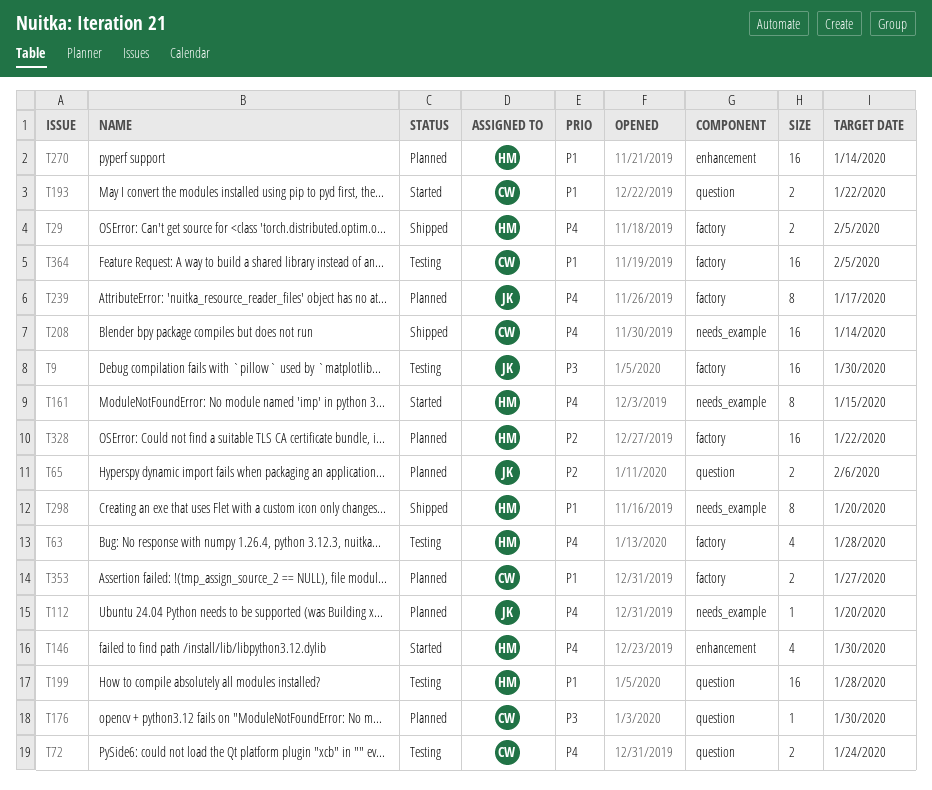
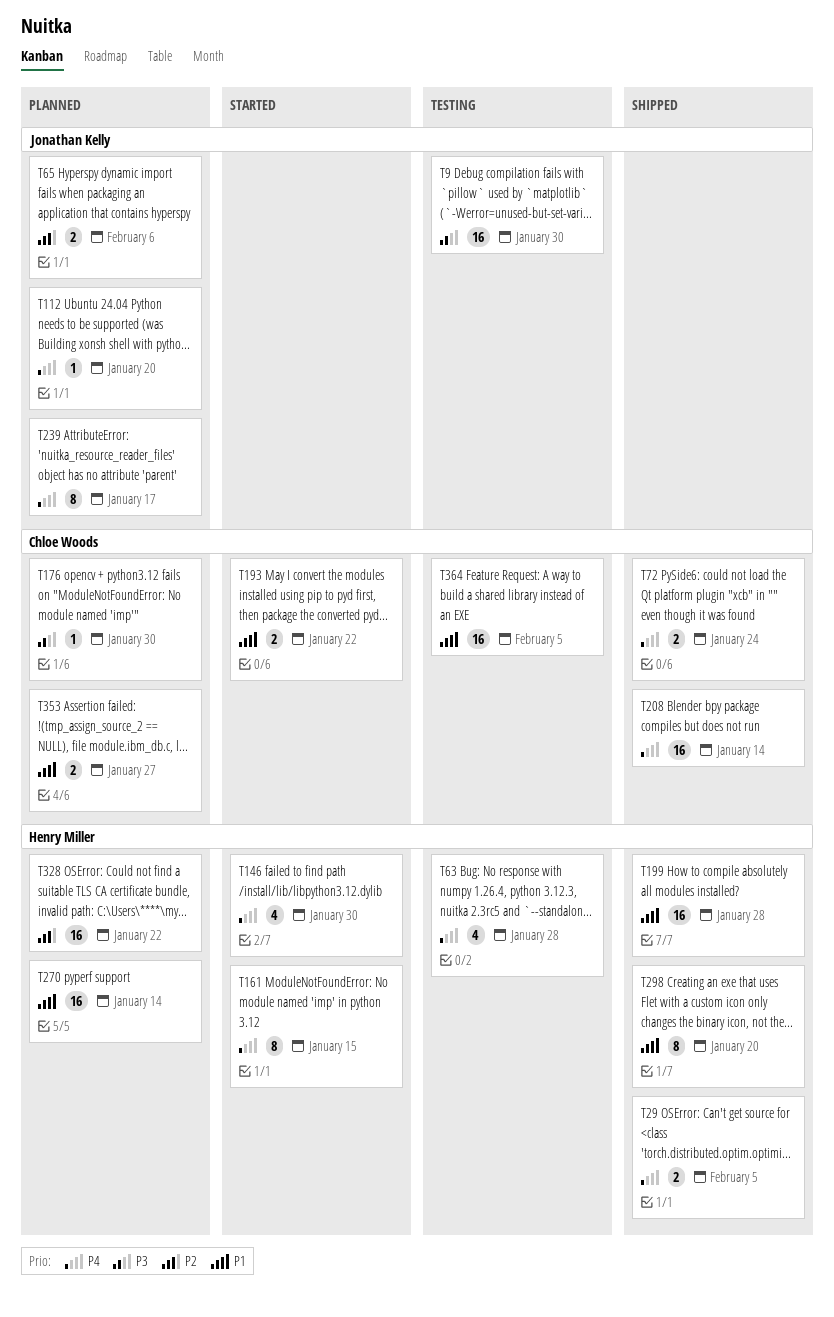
T72, status: Testing -> Shipped
T199, status: Testing -> Shipped

